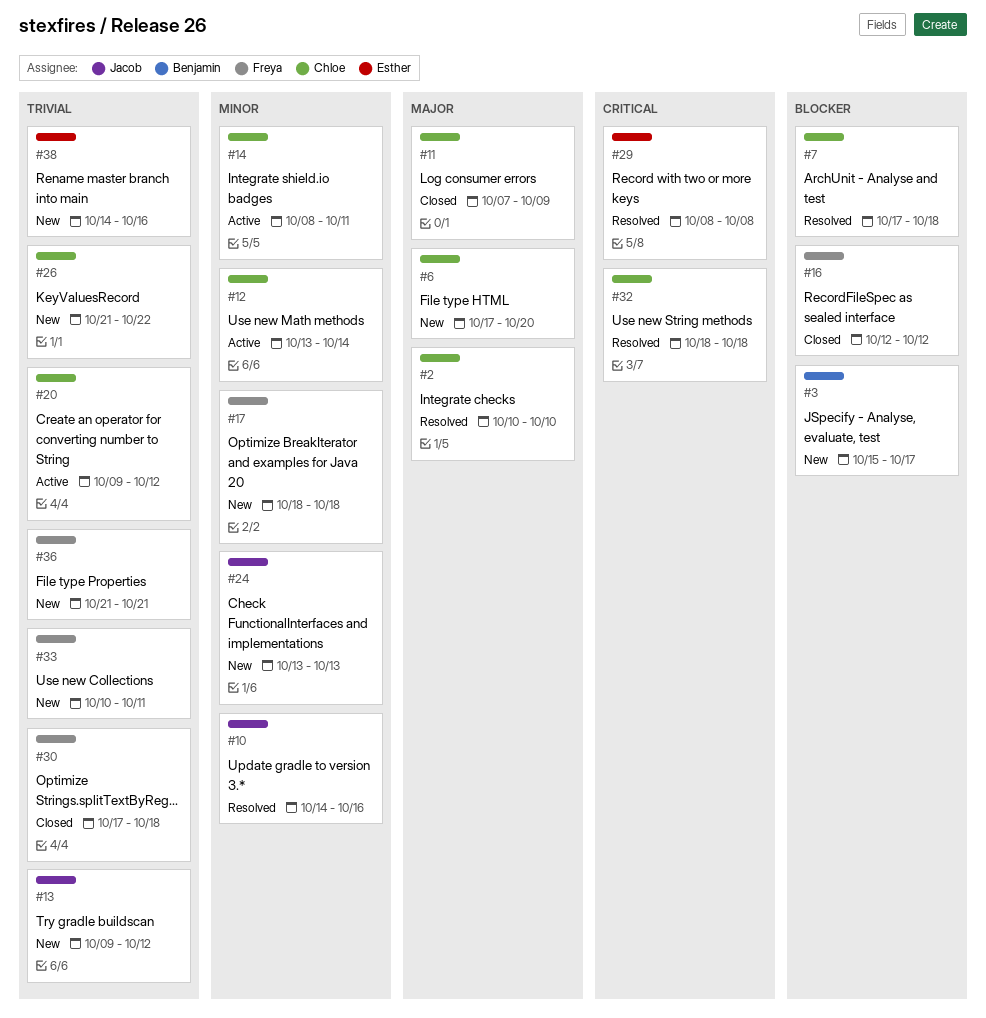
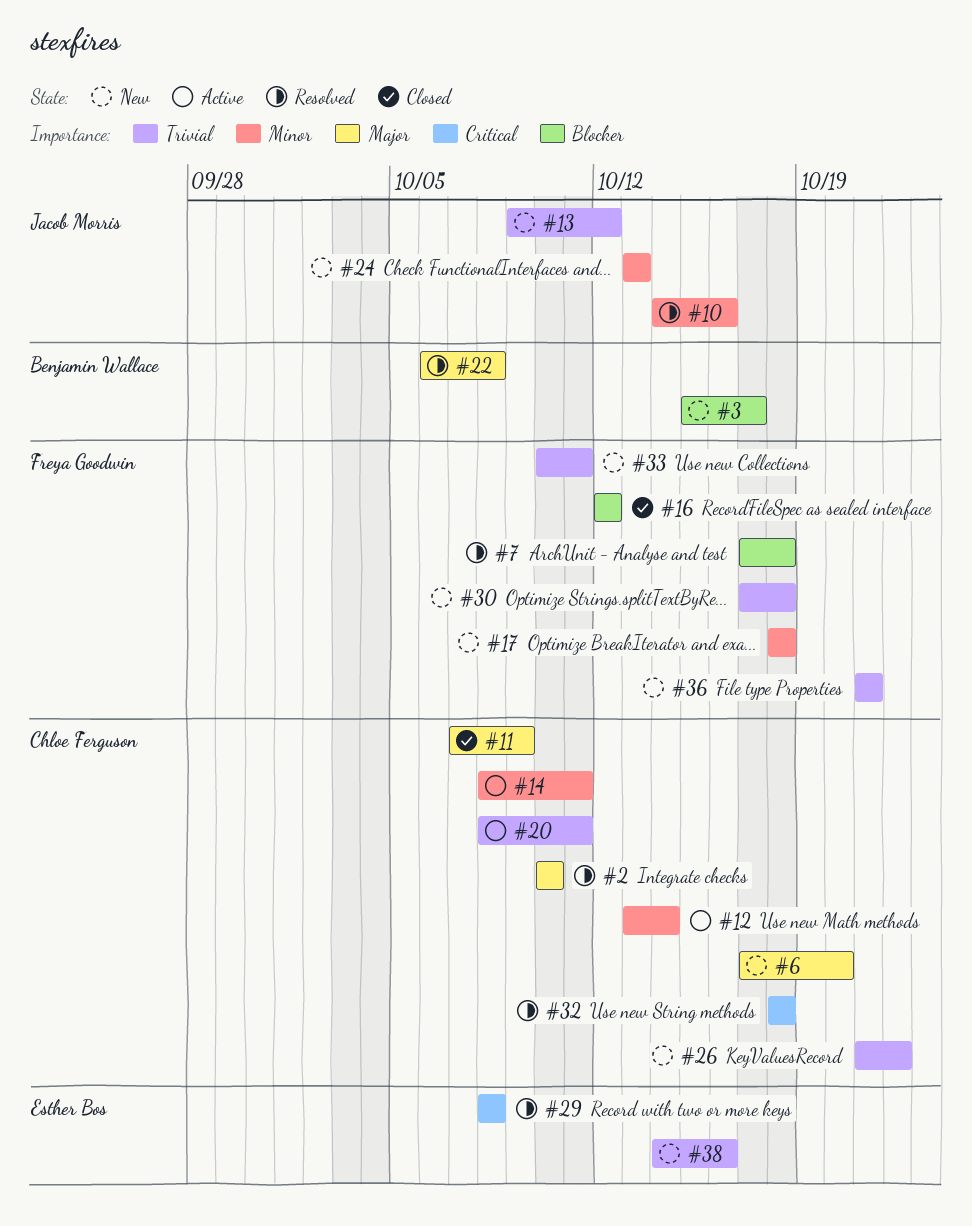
#7, owner: Chloe Ferguson -> Freya Goodwin
#20, start: Oct 9 -> Oct 8
#20, due: Oct 12 -> Oct 11
#22: none -> present
#30, status: Closed -> New

